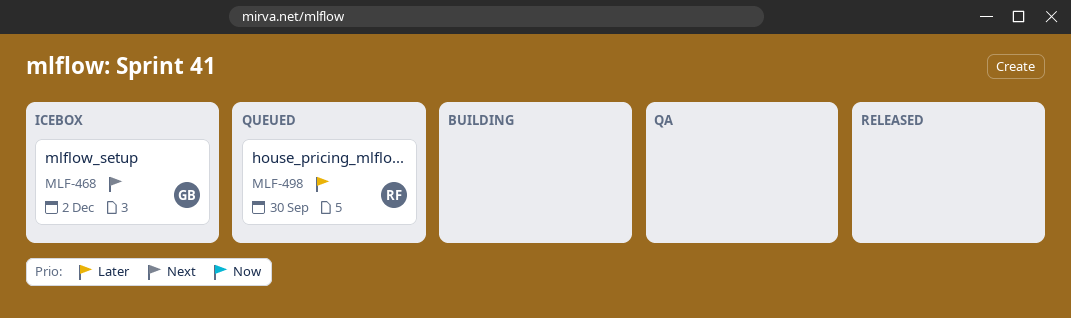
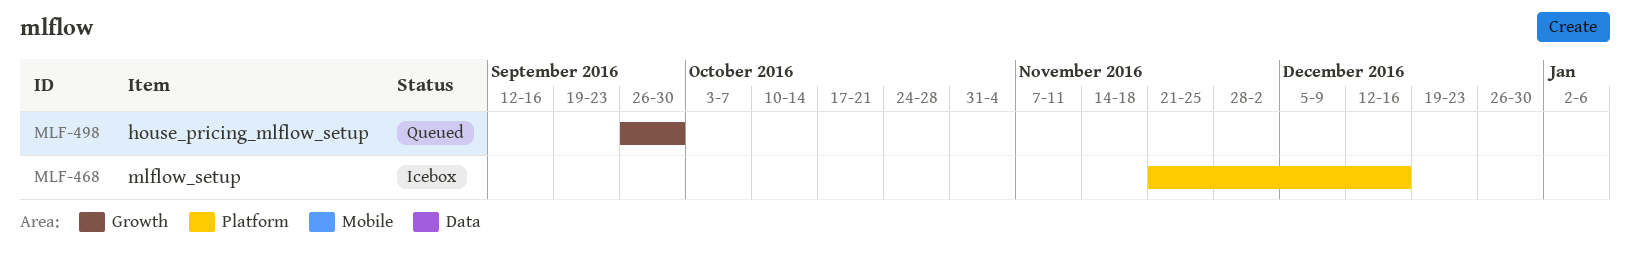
MLF-468, due: Dec 2 -> Dec 16

